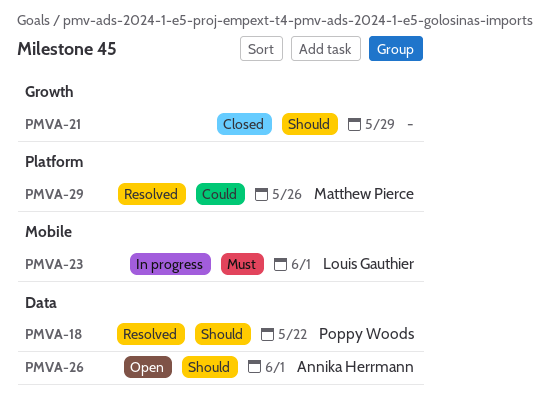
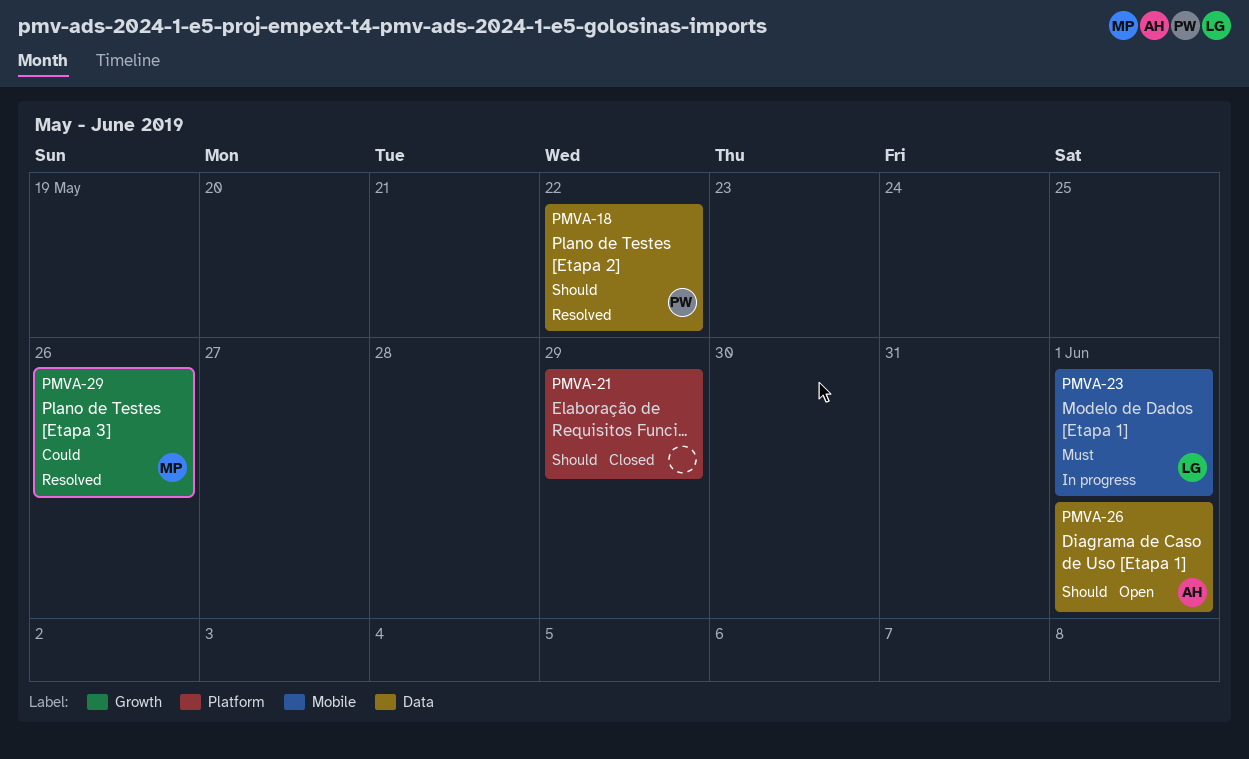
PMVA-21, label: Growth -> Platform
PMVA-29, label: Platform -> Growth

